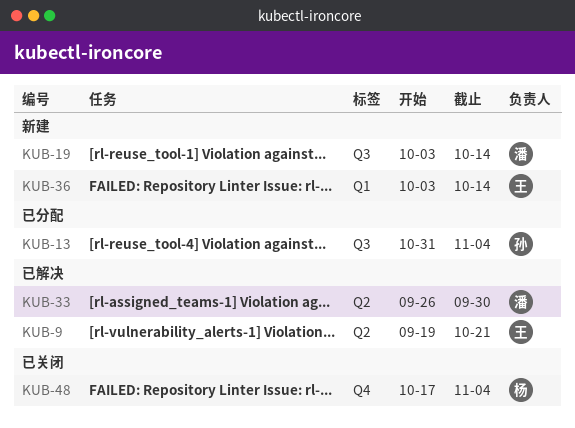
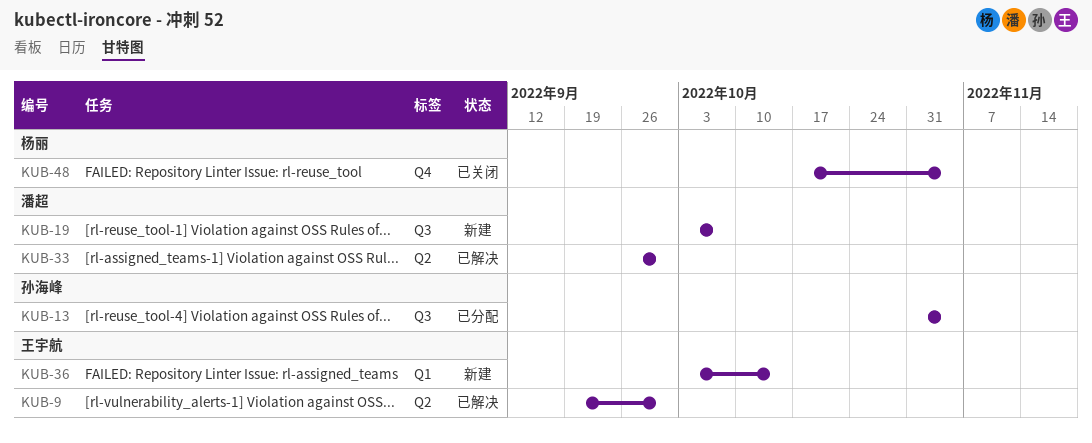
KUB-9, due: Oct 21 -> Sep 30
KUB-19, due: Oct 14 -> Oct 7

